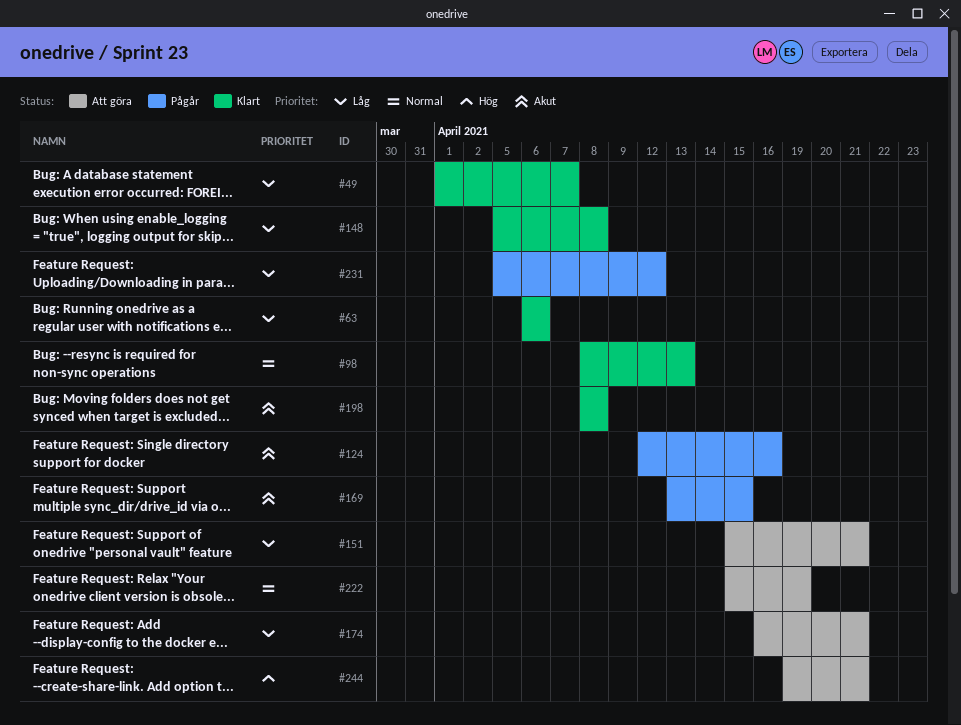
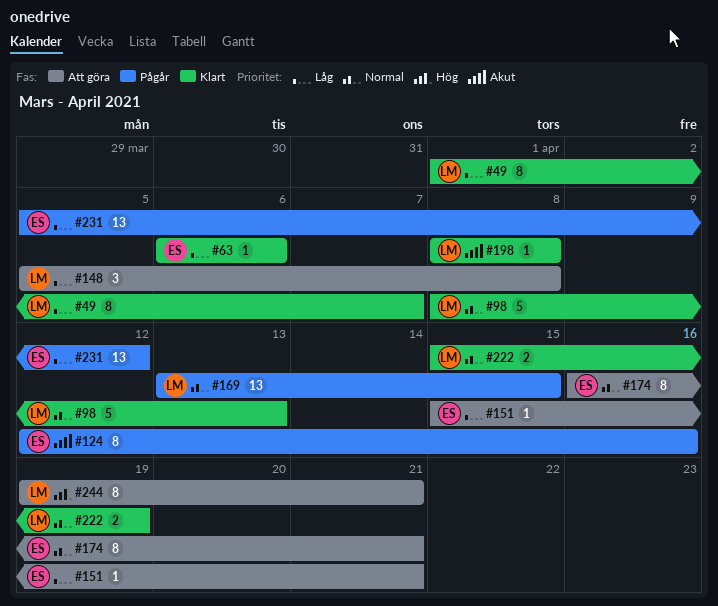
#148, status: Klart -> Att göra
#169, priority: Akut -> Normal
#174, priority: Låg -> Normal
#222, status: Att göra -> Klart

